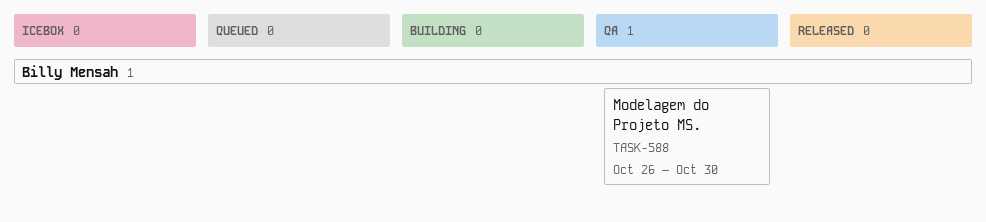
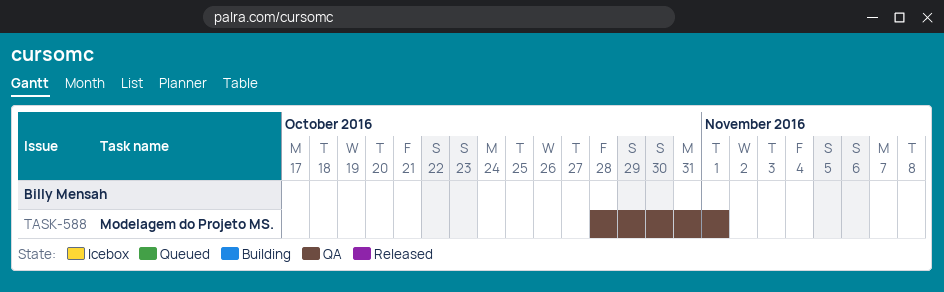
TASK-588, start: Oct 26 -> Oct 28
TASK-588, due: Oct 30 -> Nov 1

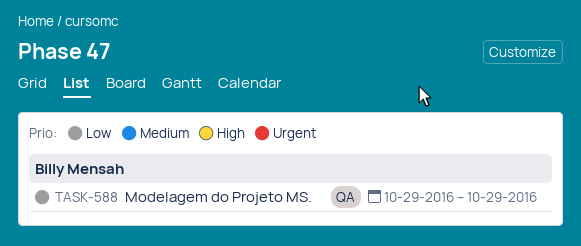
TASK-588, start: Oct 28 -> Oct 29
TASK-588, due: Nov 1 -> Oct 29

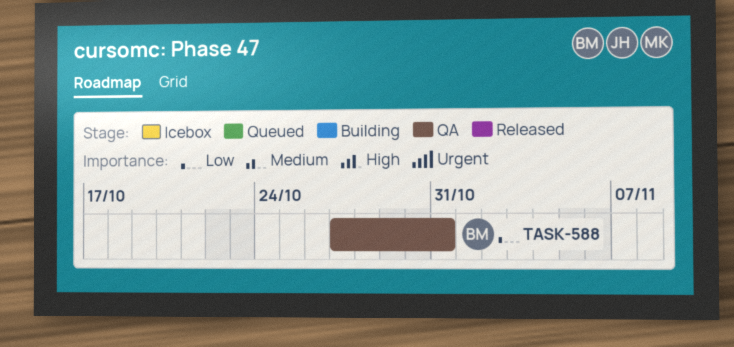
TASK-588, start: Oct 29 -> Oct 27
TASK-588, due: Oct 29 -> Oct 31

